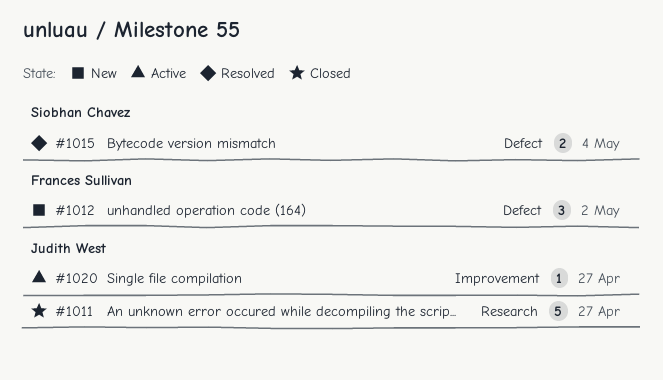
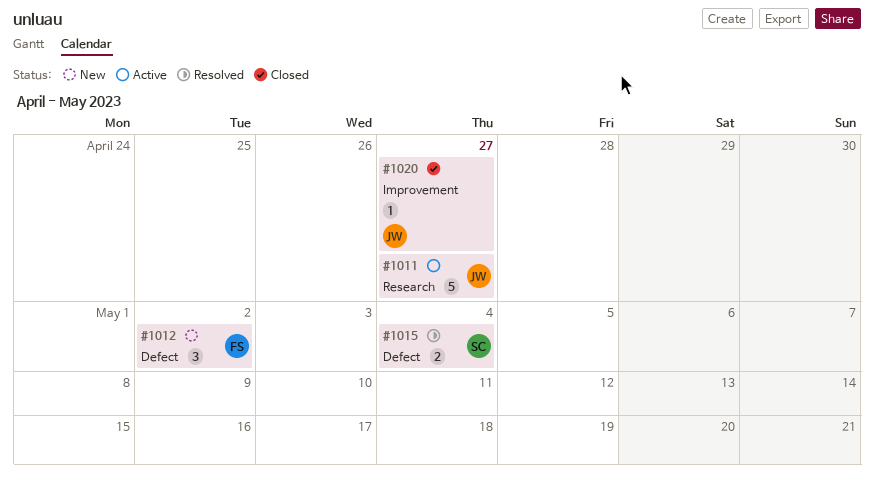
#1011, status: Closed -> Active
#1020, status: Active -> Closed

